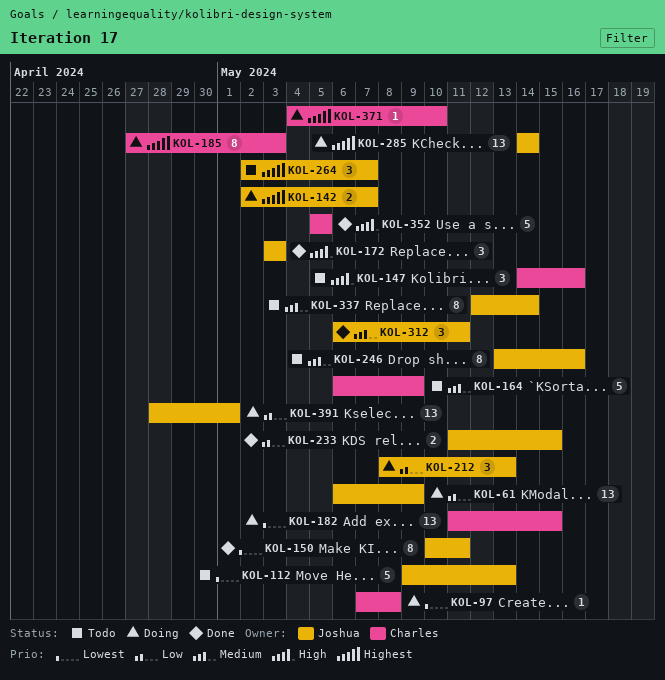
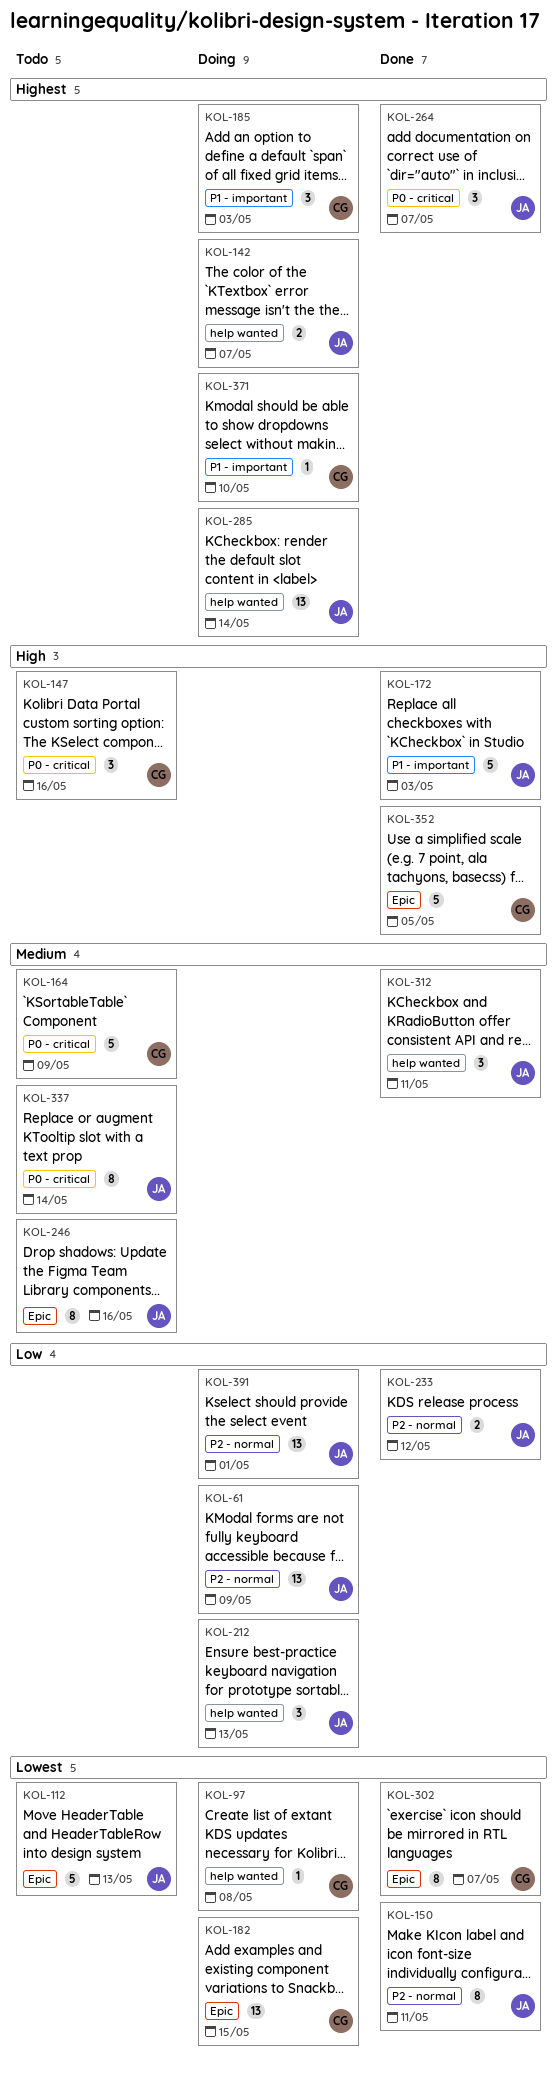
KOL-172, estimate: 3 -> 5
KOL-185, estimate: 8 -> 3
KOL-233, due: May 15 -> May 12
KOL-264, status: Todo -> Done
KOL-302: none -> present

